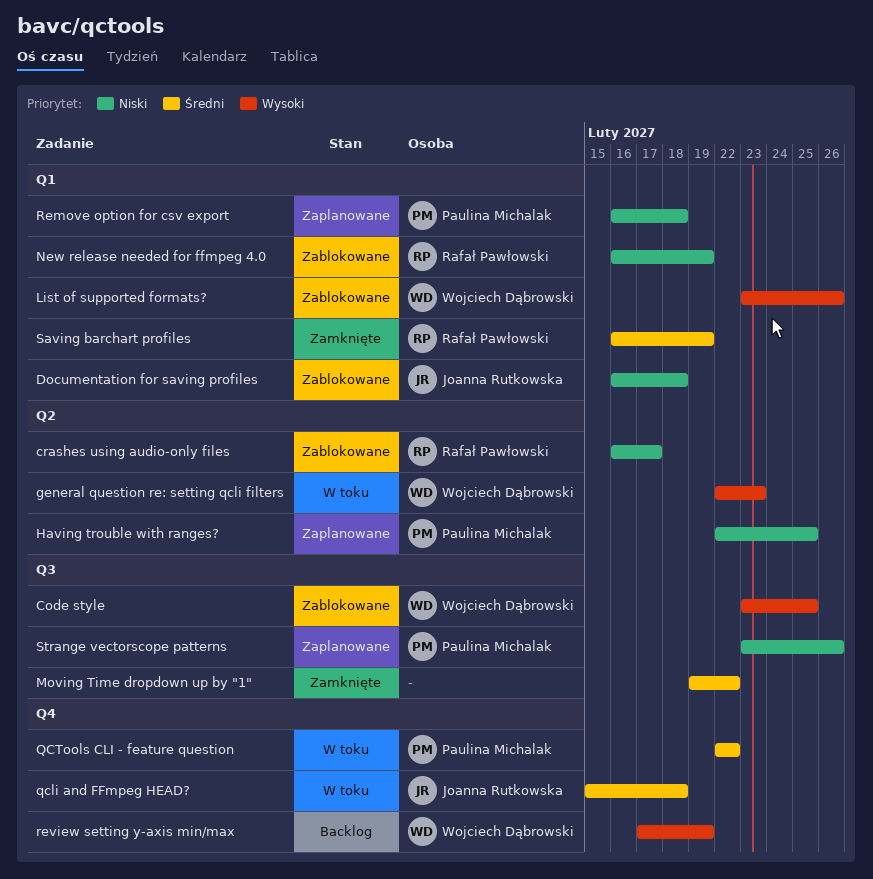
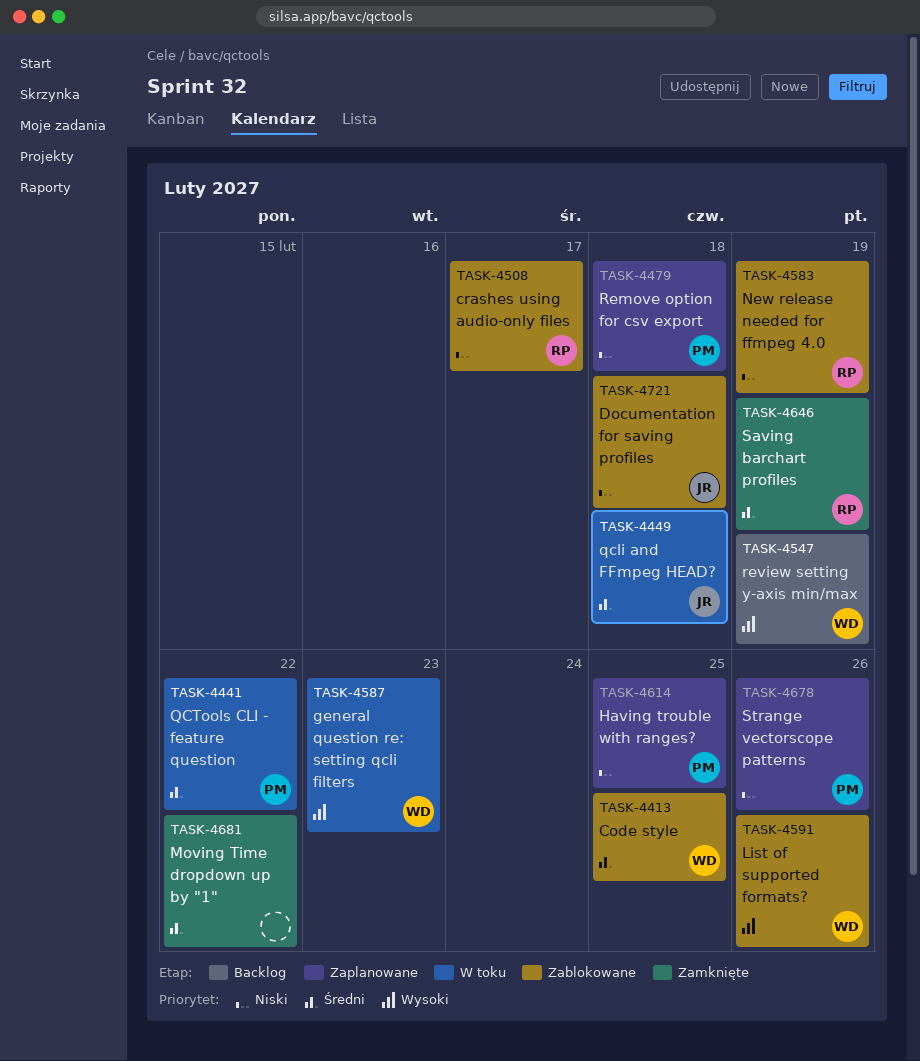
Code style, priority: Wysoki -> Średni

